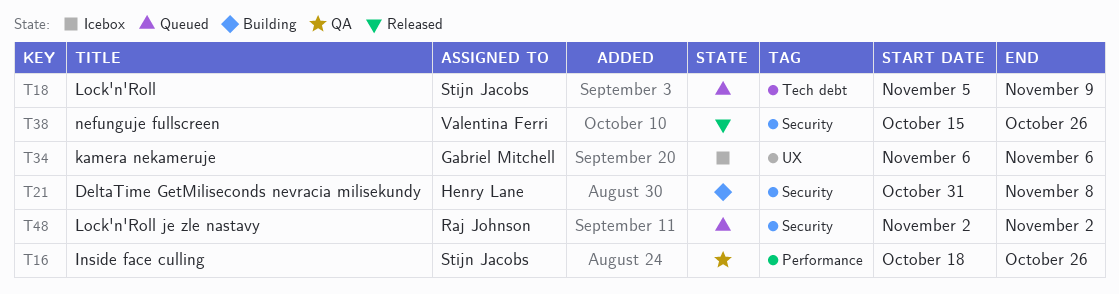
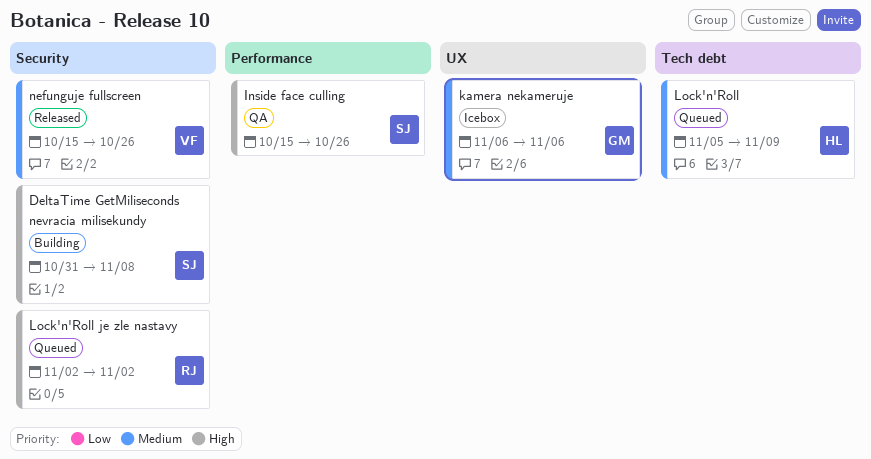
DeltaTime GetMiliseconds nevracia milisekundy, owner: Henry Lane -> Stijn Jacobs
Inside face culling, start: Oct 18 -> Oct 15
Lock'n'Roll, owner: Stijn Jacobs -> Henry Lane

